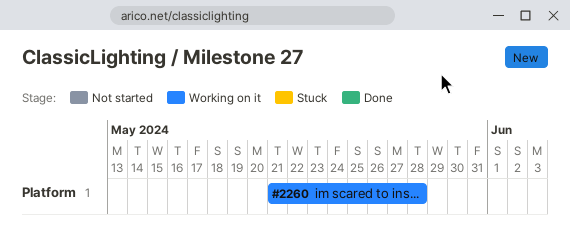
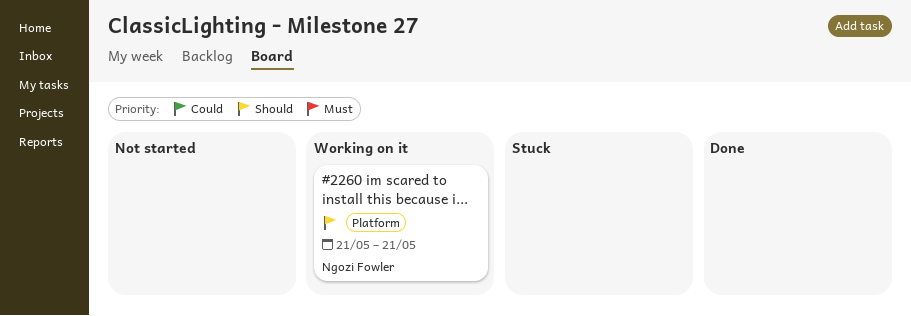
#2260, due: May 28 -> May 21

